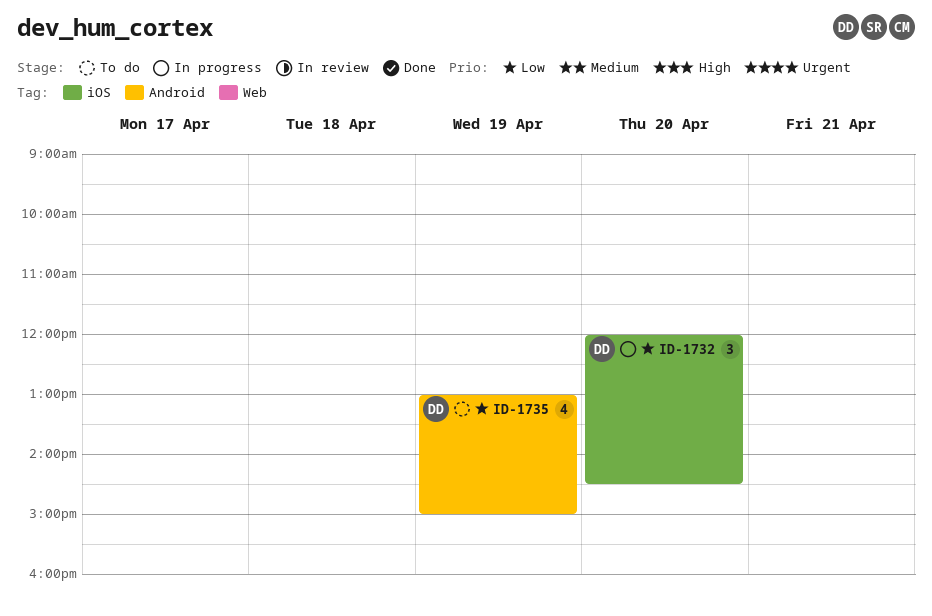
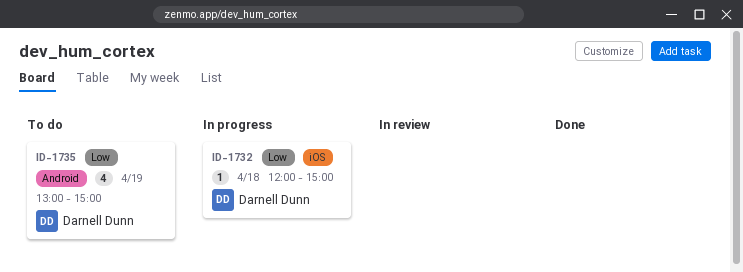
ID-1732, estimate: 3 -> 1
ID-1732, day: Apr 20 -> Apr 18
ID-1732, ends: 14:30 -> 15:00

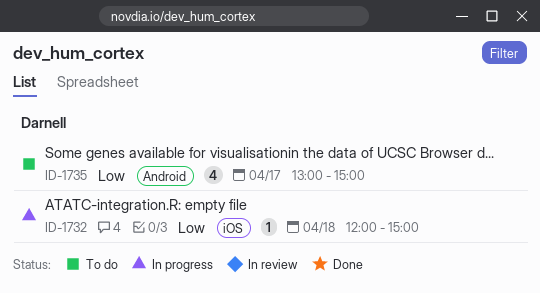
ID-1735, day: Apr 19 -> Apr 17

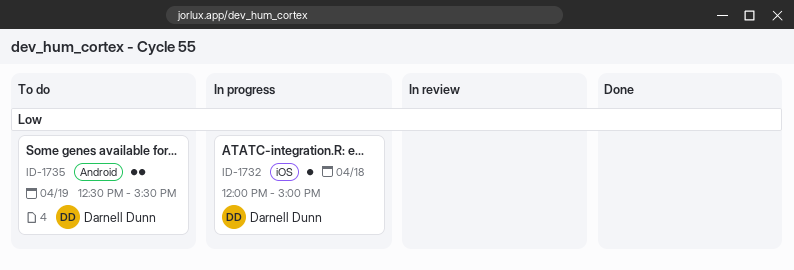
ID-1735, estimate: 4 -> 2
ID-1735, day: Apr 17 -> Apr 19
ID-1735, begins: 13:00 -> 12:30
ID-1735, ends: 15:00 -> 15:30

